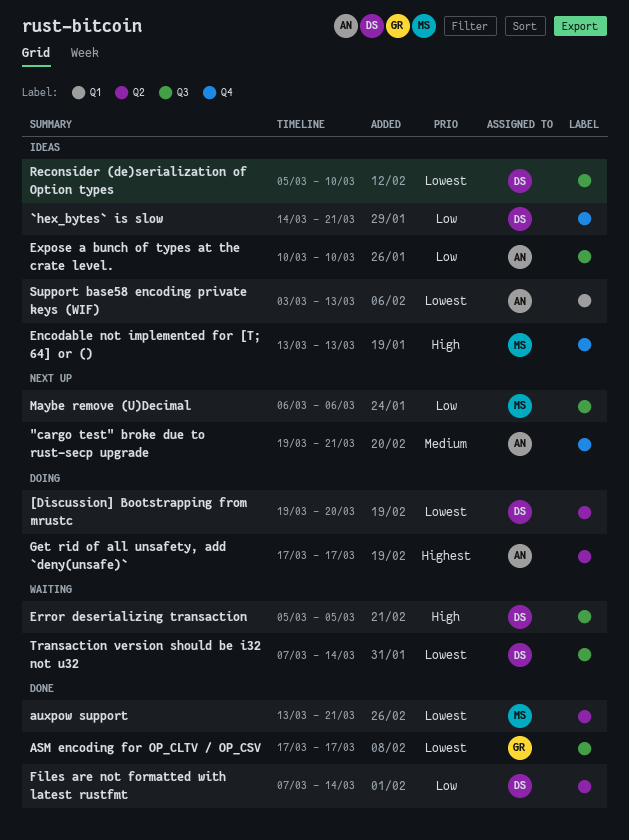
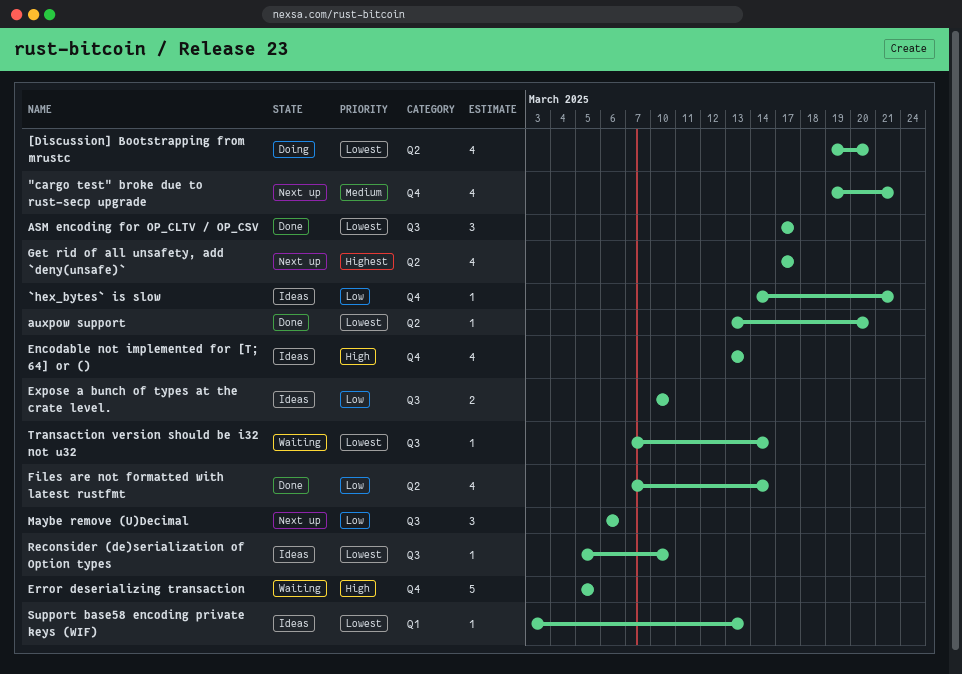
auxpow support, due: Mar 21 -> Mar 20
Error deserializing transaction, label: Q3 -> Q4
Get rid of all unsafety, add `deny(unsafe)`, status: Doing -> Next up

